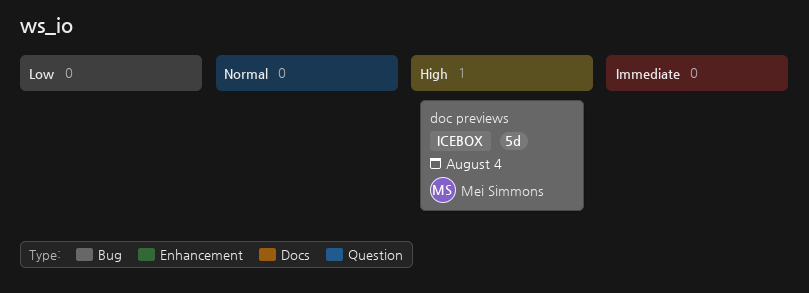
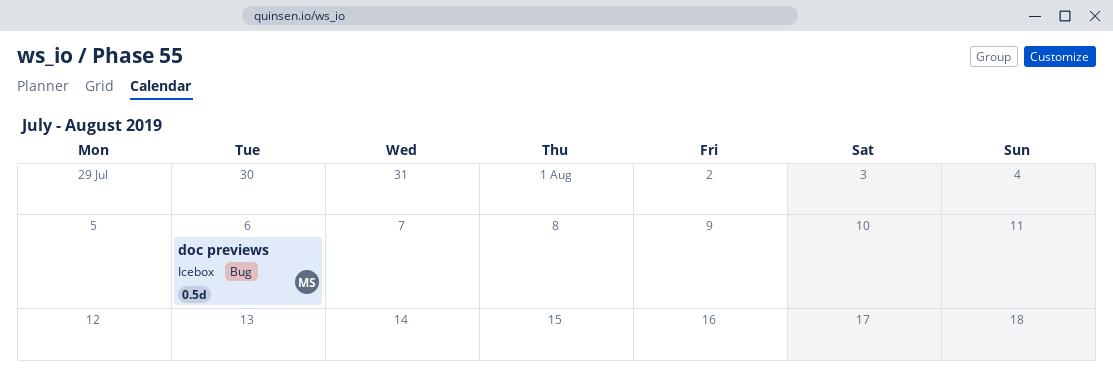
doc previews, estimate: 5d -> 0.5d
doc previews, due: Aug 4 -> Aug 6

